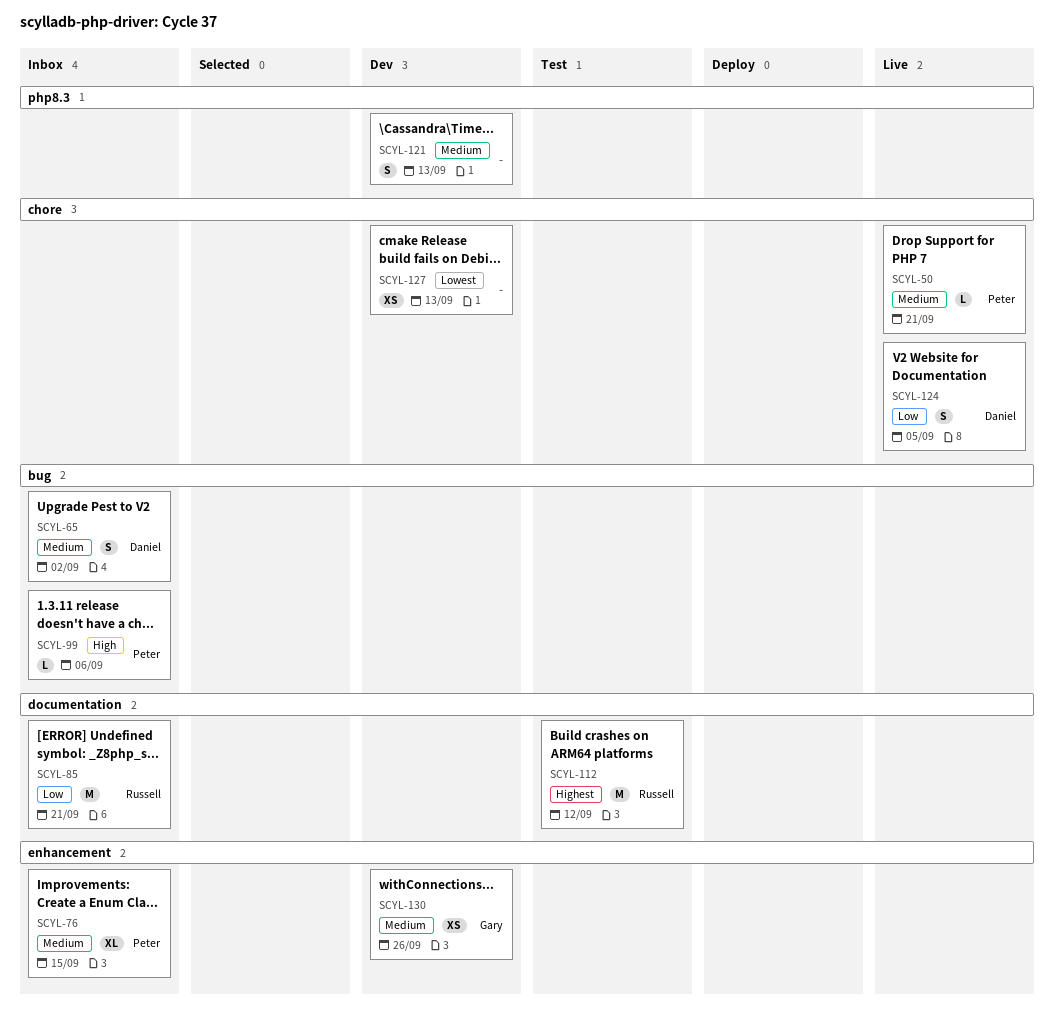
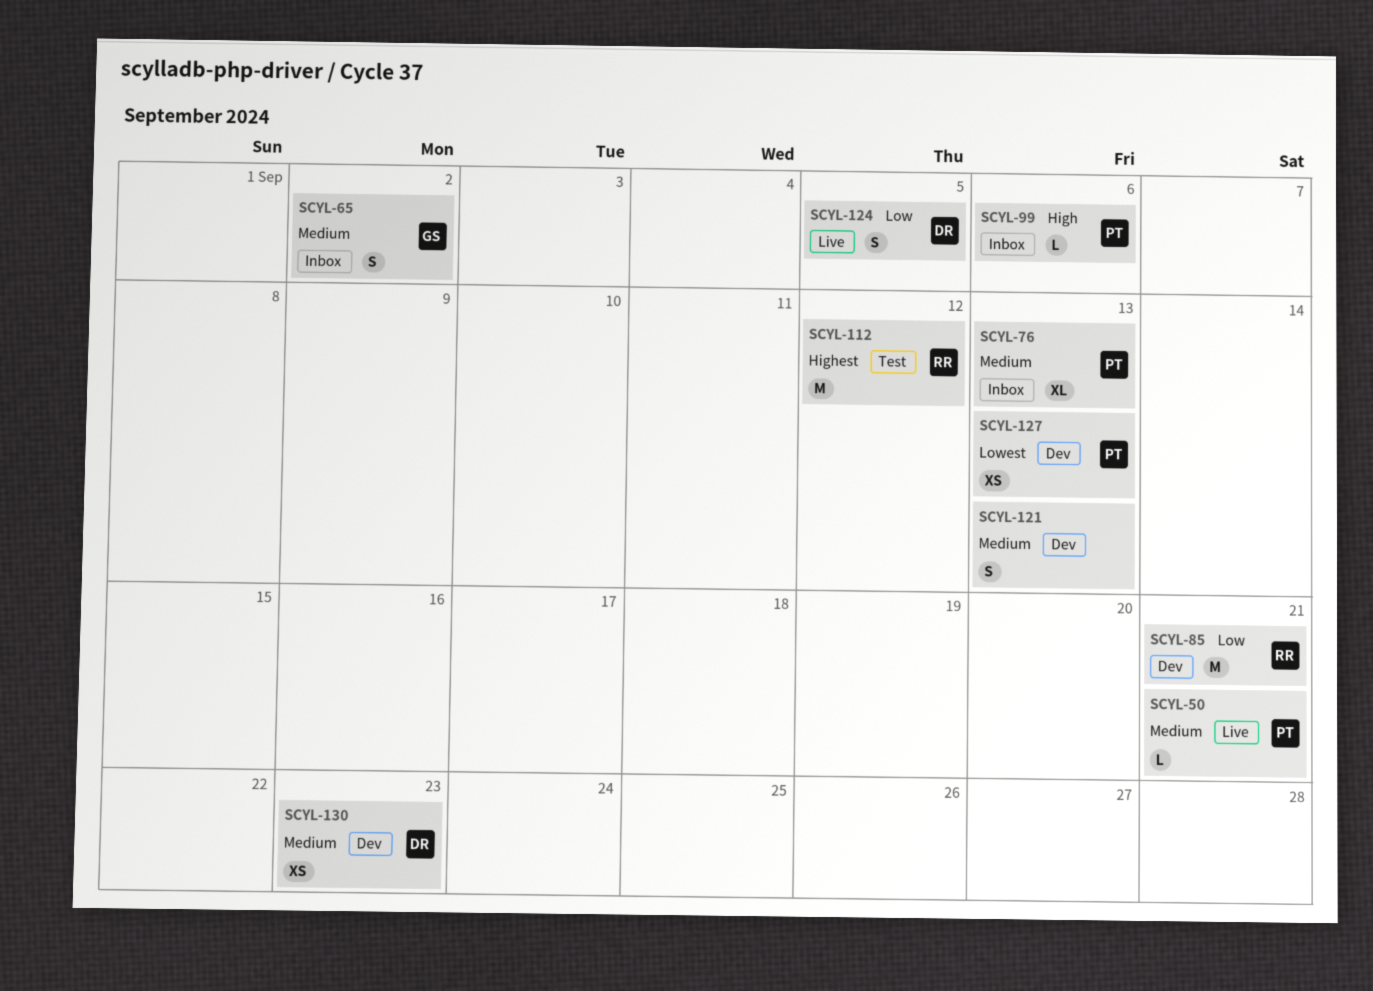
SCYL-65, owner: Daniel -> Gary
SCYL-76, due: Sep 15 -> Sep 13
SCYL-85, status: Inbox -> Dev
SCYL-127, owner: none -> Peter
SCYL-130, owner: Gary -> Daniel
SCYL-130, due: Sep 26 -> Sep 23

